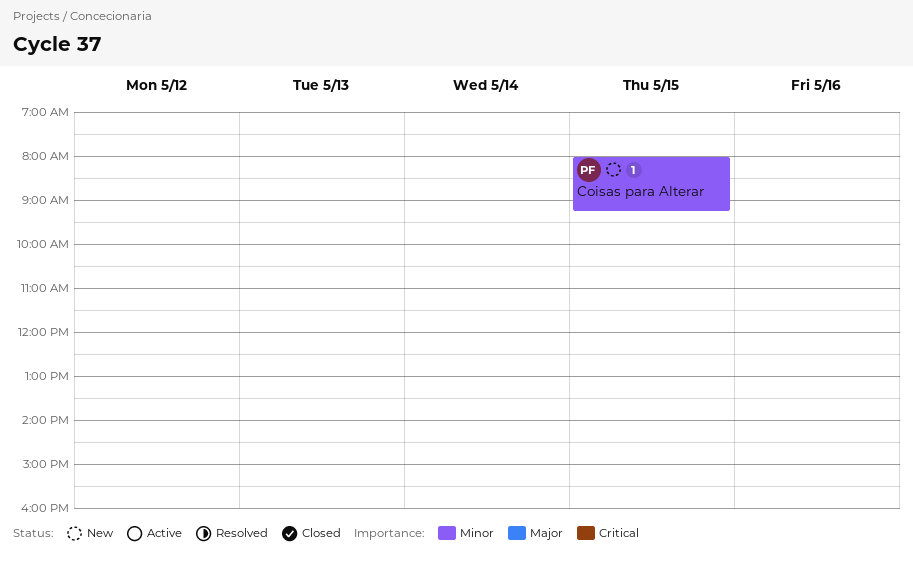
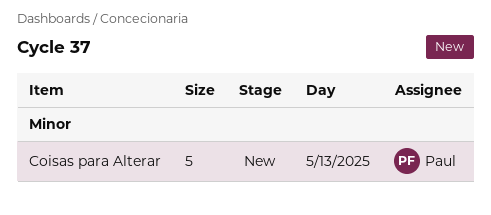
Coisas para Alterar, estimate: 1 -> 5
Coisas para Alterar, day: May 15 -> May 13

